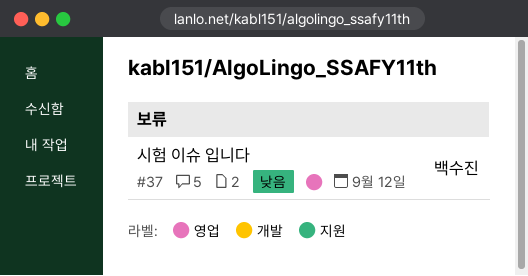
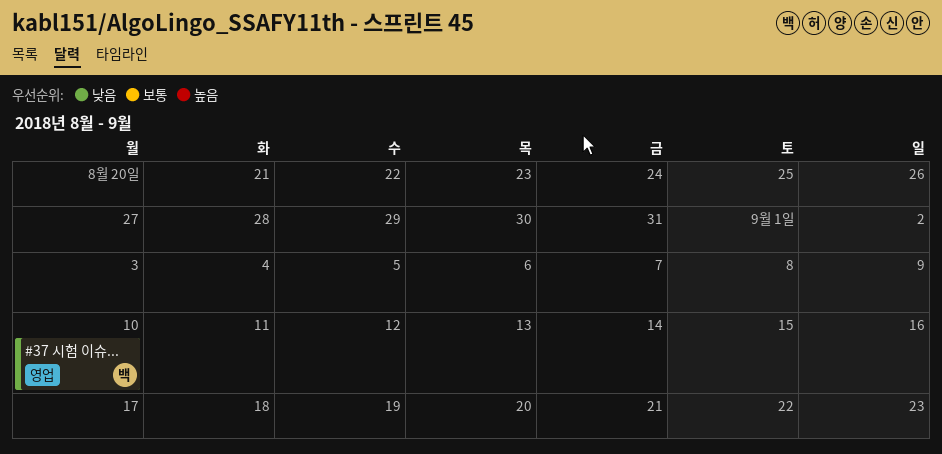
#37, due: Sep 12 -> Sep 10

